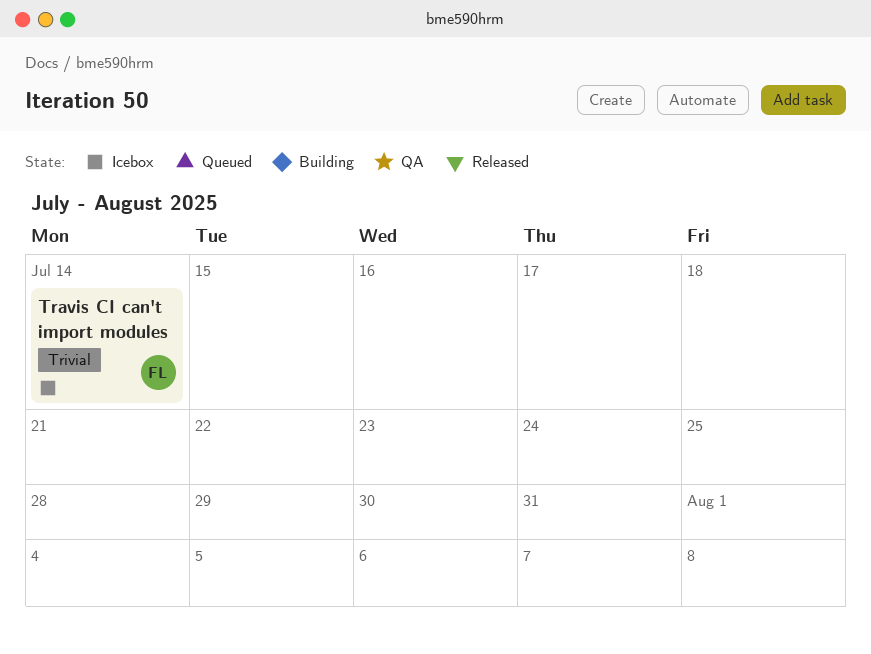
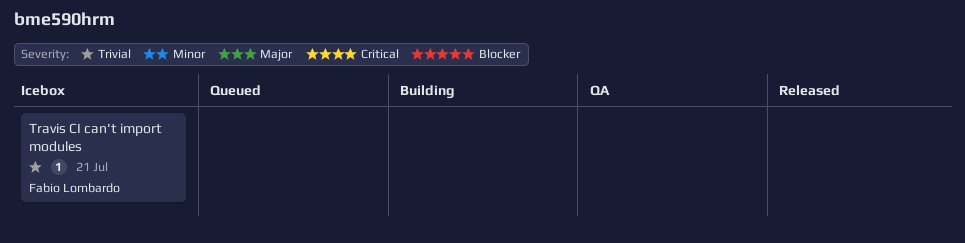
Travis CI can't import modules, due: Jul 14 -> Jul 21

